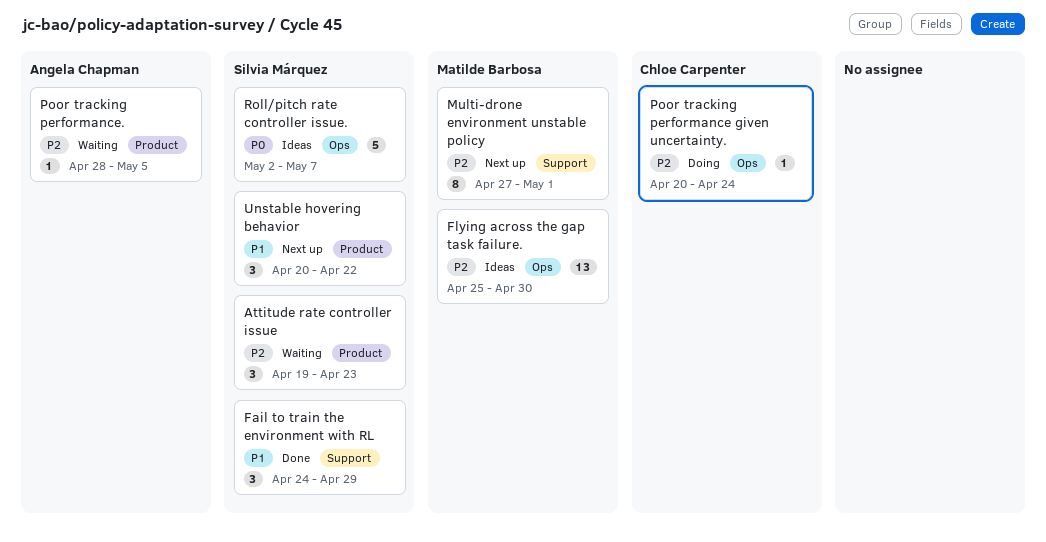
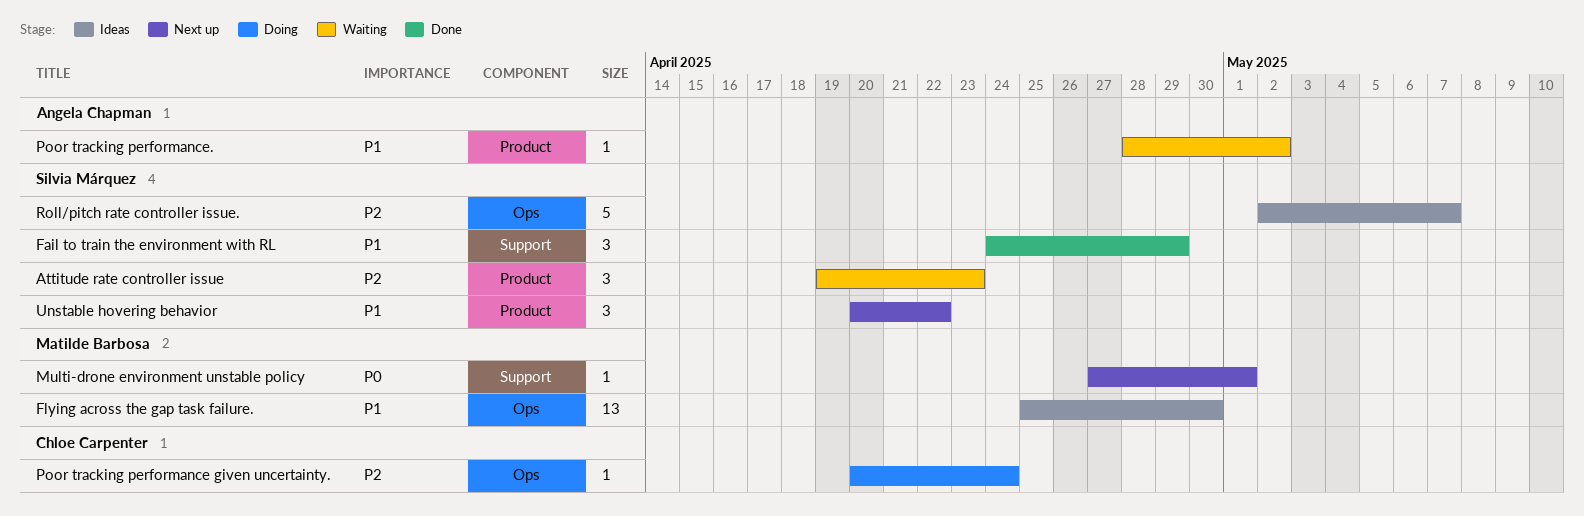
Flying across the gap task failure., priority: P2 -> P1
Multi-drone environment unstable policy, priority: P2 -> P0
Multi-drone environment unstable policy, estimate: 8 -> 1
Poor tracking performance., priority: P2 -> P1
Poor tracking performance., due: May 5 -> May 2
Roll/pitch rate controller issue., priority: P0 -> P2

